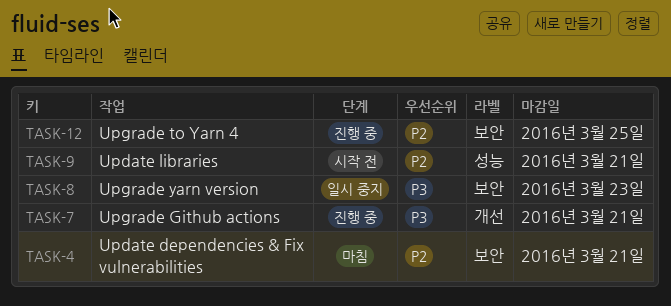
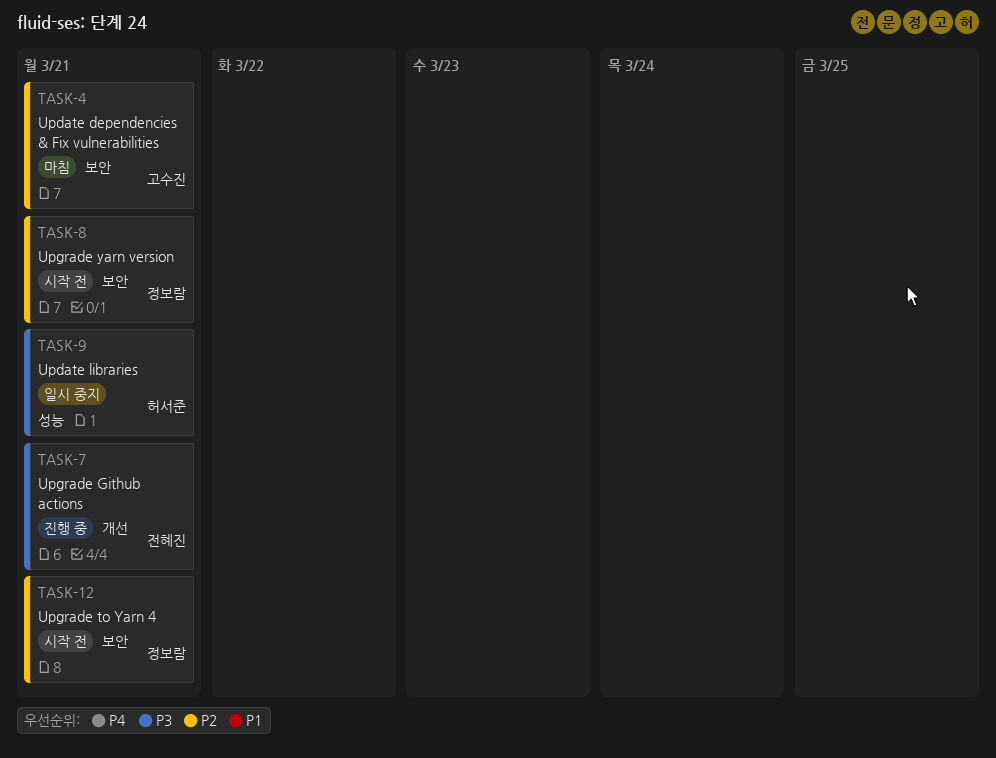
TASK-8, status: 일시 중지 -> 시작 전
TASK-8, priority: P3 -> P2
TASK-8, due: Mar 23 -> Mar 21
TASK-9, status: 시작 전 -> 일시 중지
TASK-9, priority: P2 -> P3
TASK-12, status: 진행 중 -> 시작 전
TASK-12, due: Mar 25 -> Mar 21

